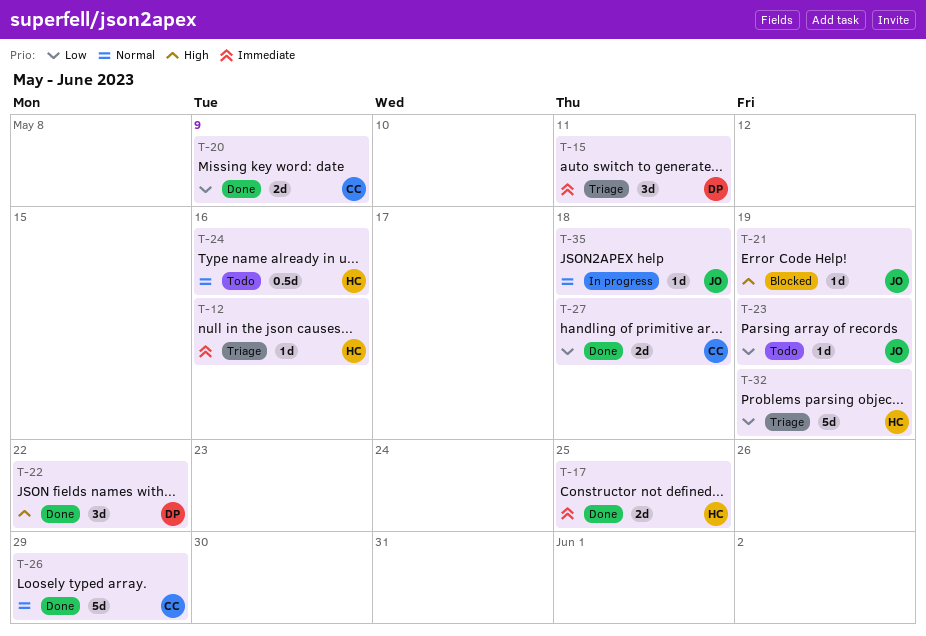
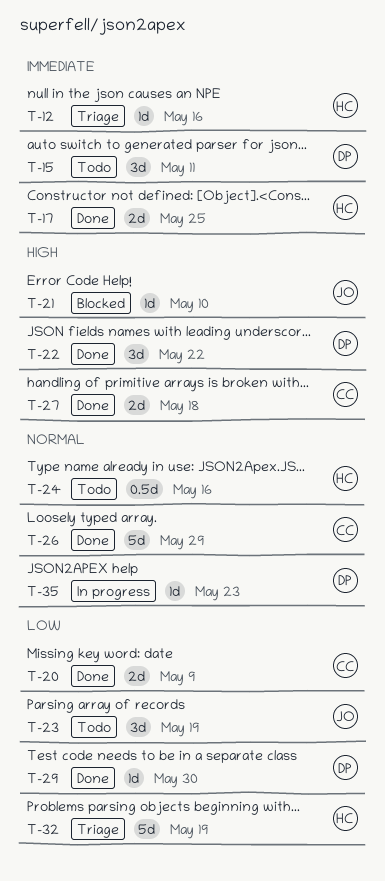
T-15, status: Triage -> Todo
T-21, due: May 19 -> May 10
T-23, estimate: 1d -> 3d
T-27, priority: Low -> High
T-29: none -> present
T-35, owner: JO -> DP
T-35, due: May 18 -> May 23

